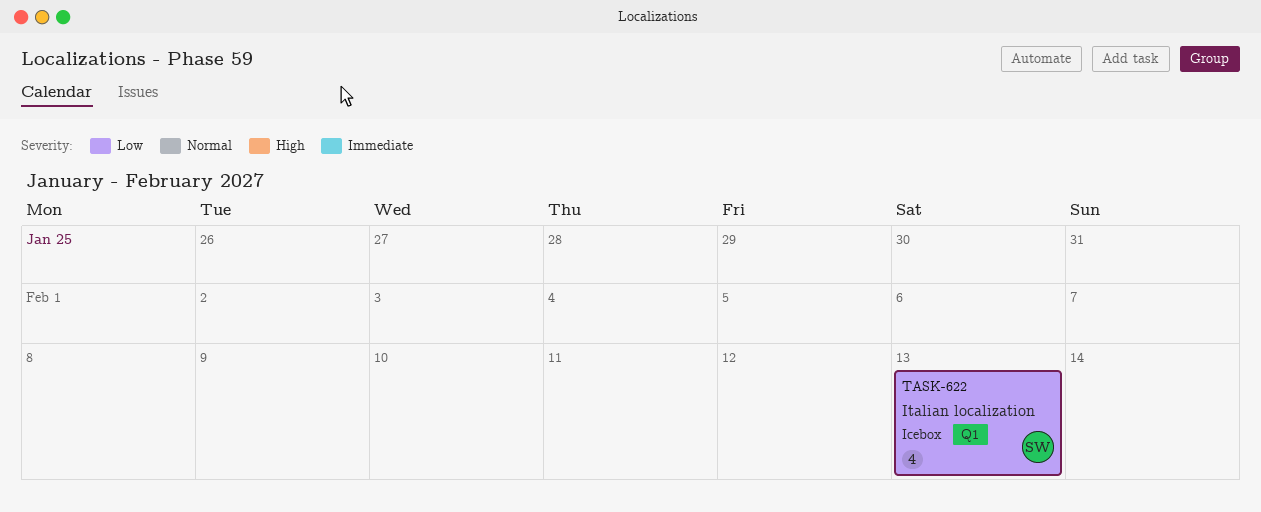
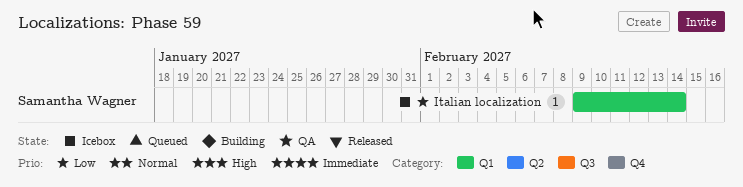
Italian localization, estimate: 4 -> 1
Italian localization, due: Feb 13 -> Feb 14

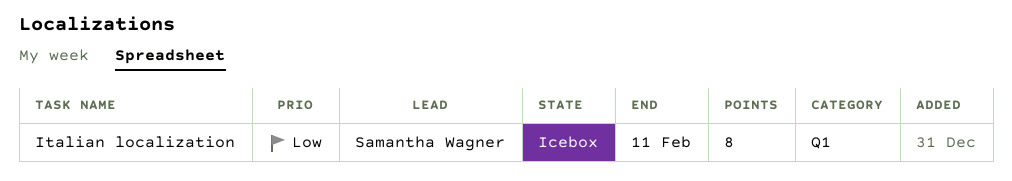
Italian localization, estimate: 1 -> 8
Italian localization, due: Feb 14 -> Feb 11

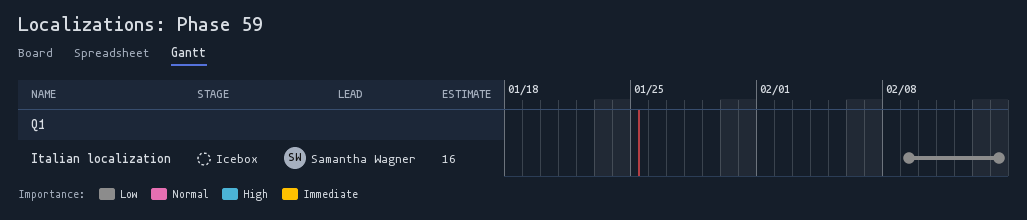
Italian localization, estimate: 8 -> 16
Italian localization, due: Feb 11 -> Feb 14

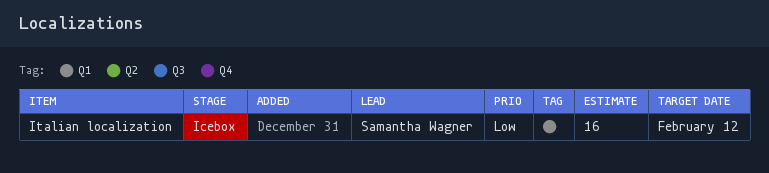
Italian localization, due: Feb 14 -> Feb 12

